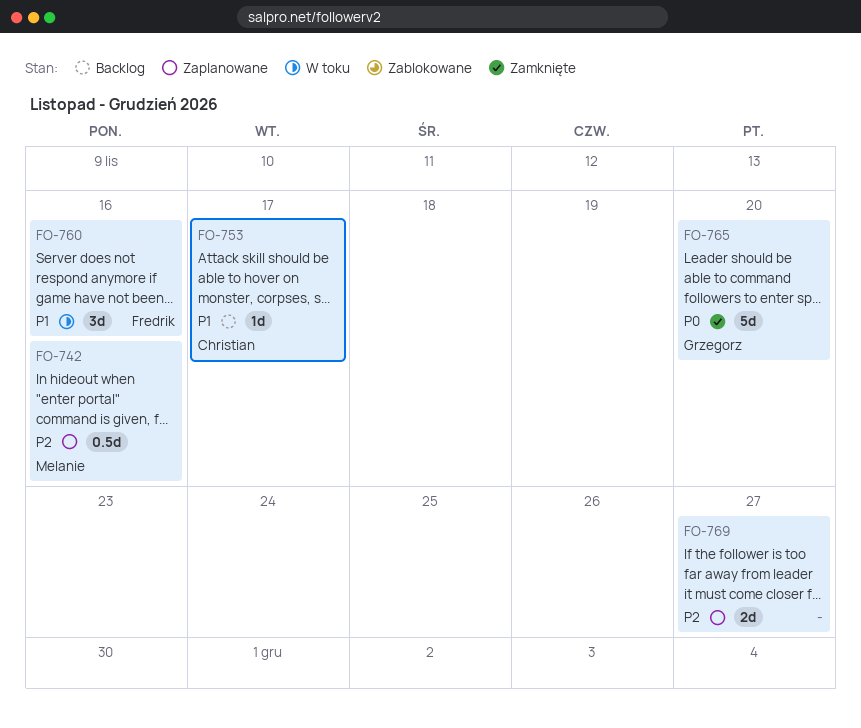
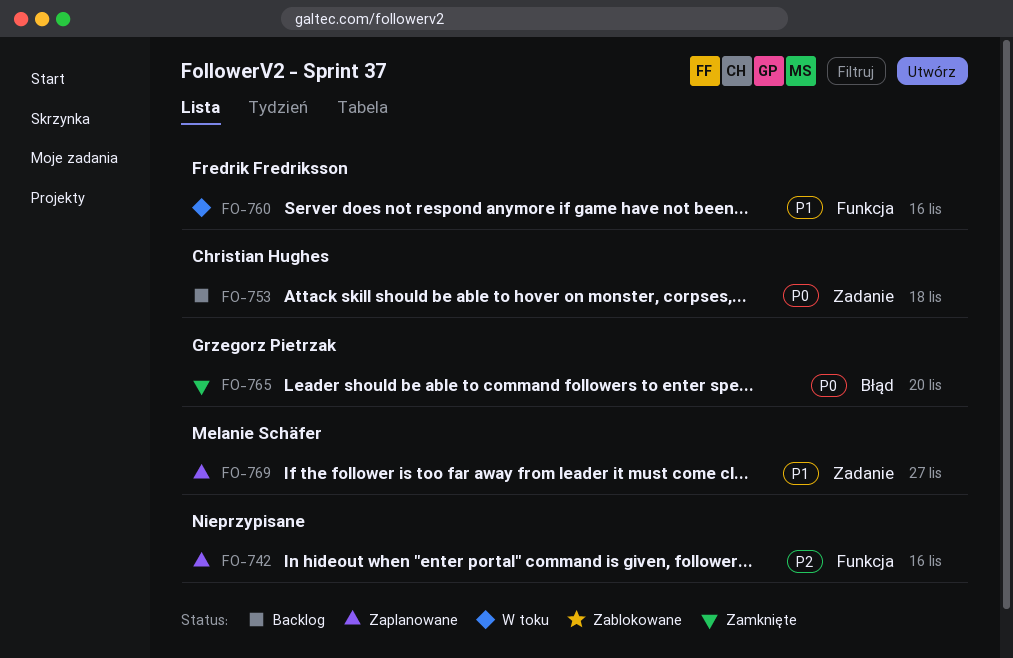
FO-742, owner: Melanie Schäfer -> none
FO-753, priority: P1 -> P0
FO-753, due: Nov 17 -> Nov 18
FO-769, owner: none -> Melanie Schäfer
FO-769, priority: P2 -> P1

